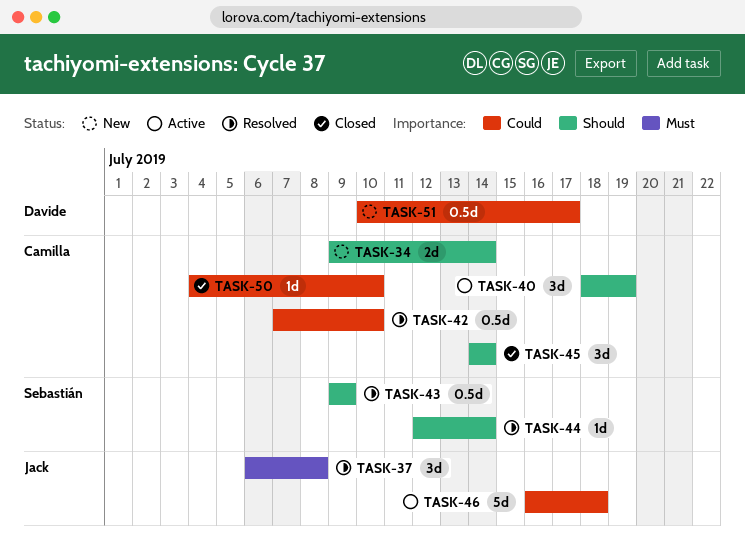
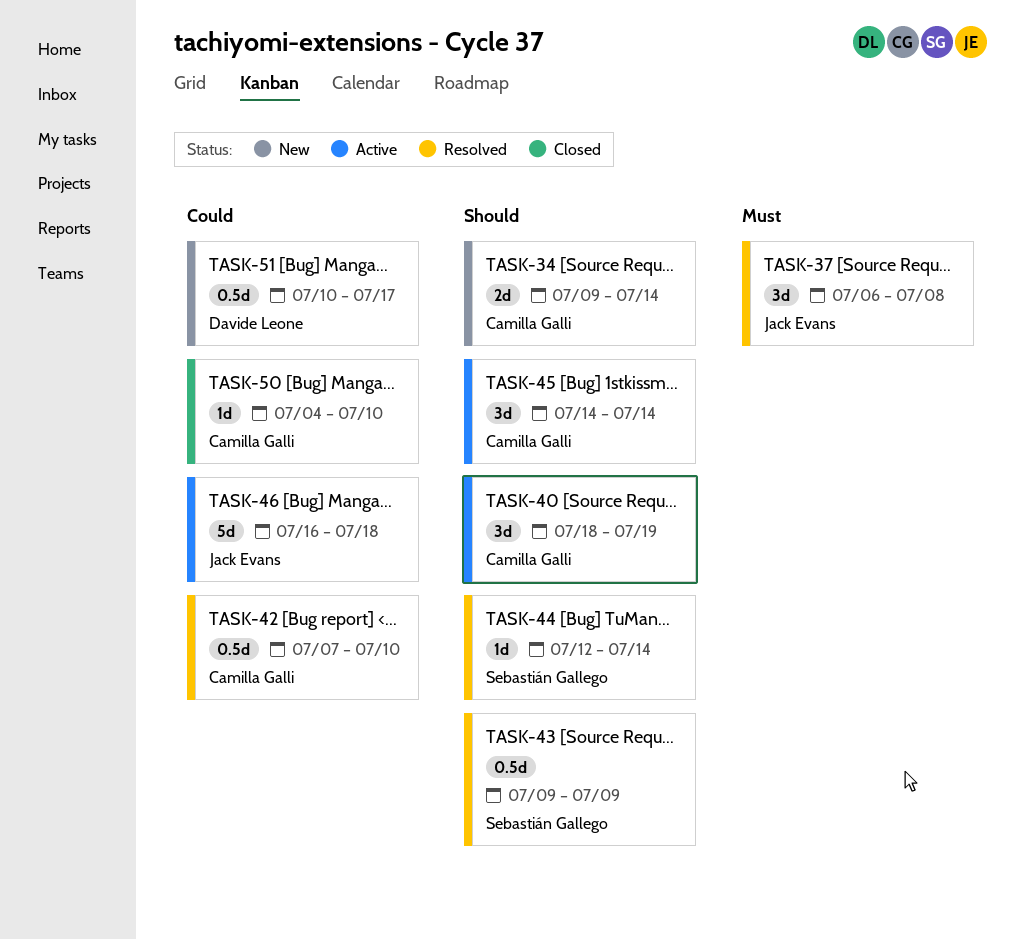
TASK-45, status: Closed -> Active

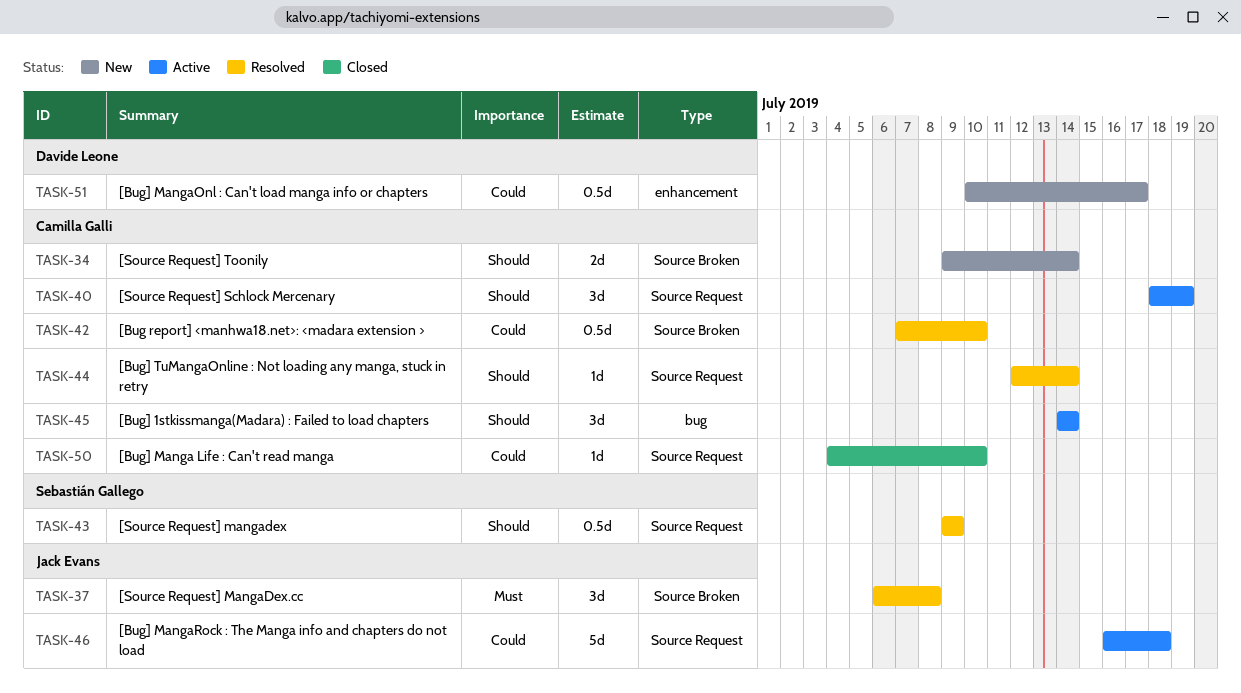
TASK-44, owner: Sebastián Gallego -> Camilla Galli

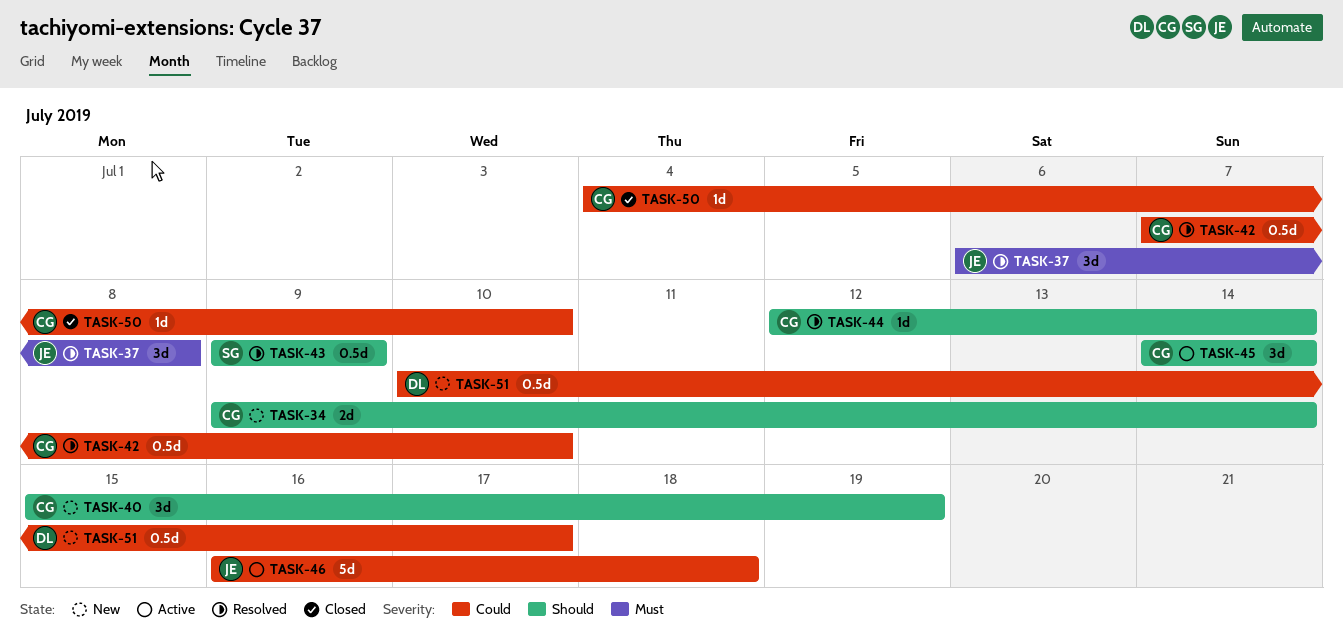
TASK-40, status: Active -> New
TASK-40, start: Jul 18 -> Jul 15

